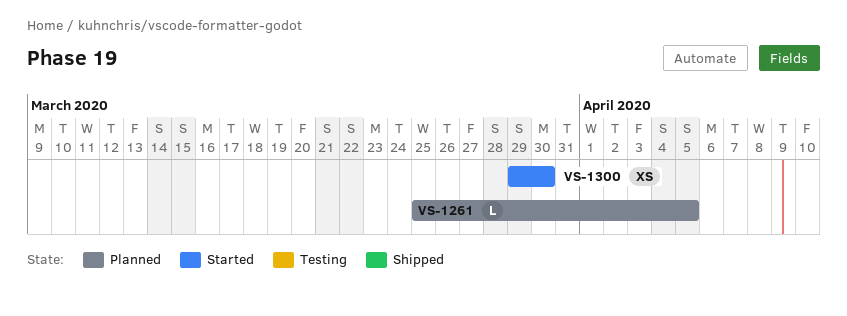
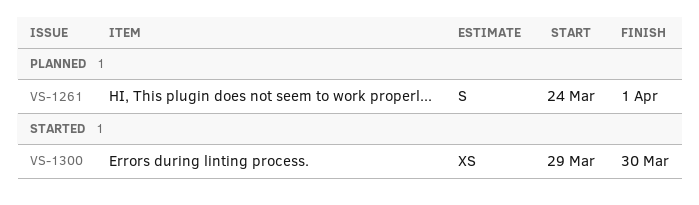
VS-1261, estimate: L -> S
VS-1261, start: Mar 25 -> Mar 24
VS-1261, due: Apr 5 -> Apr 1

